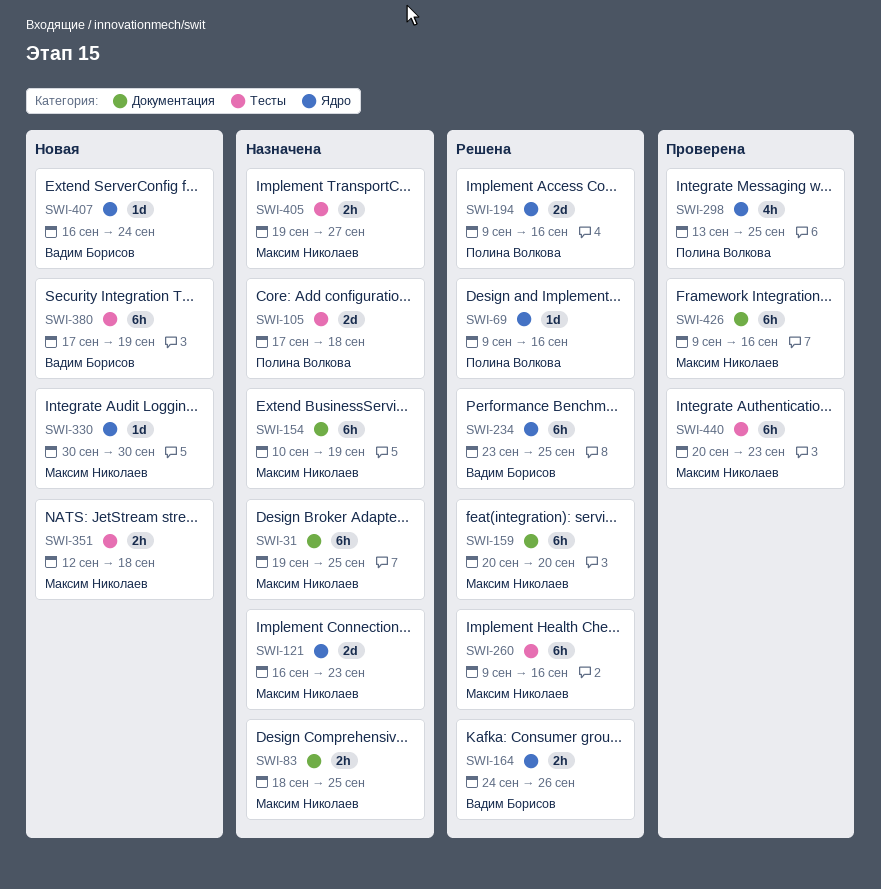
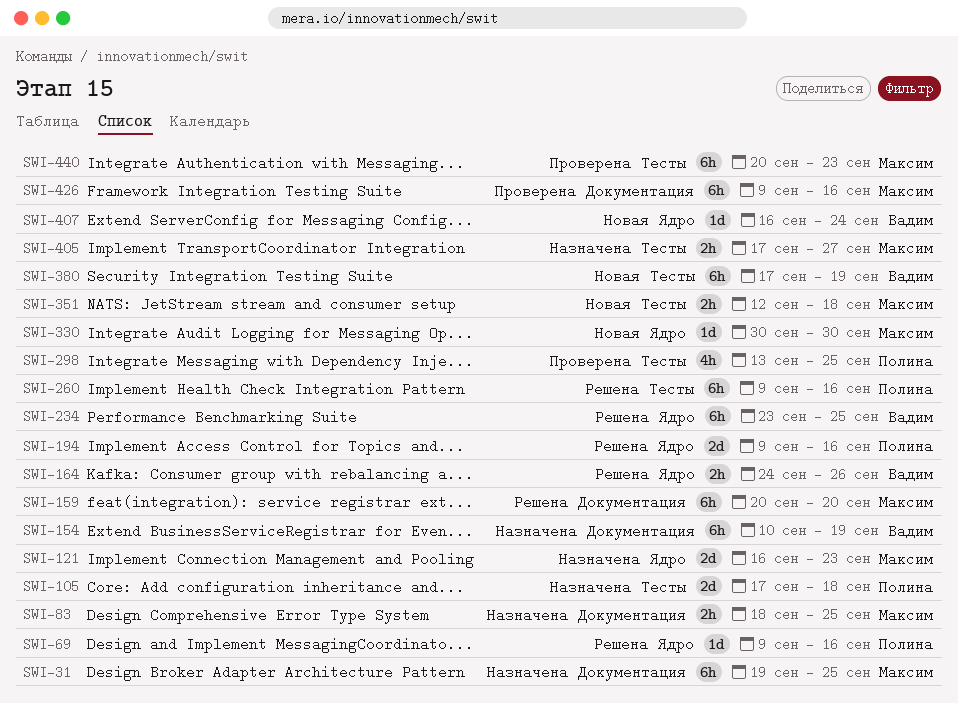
SWI-154, owner: Максим Николаев -> Вадим Борисов
SWI-260, owner: Максим Николаев -> Полина Волкова
SWI-298, label: Ядро -> Тесты
SWI-405, start: Sep 19 -> Sep 17

